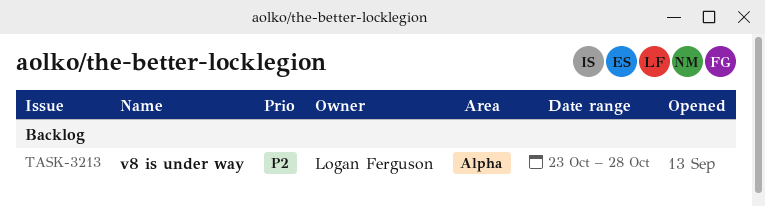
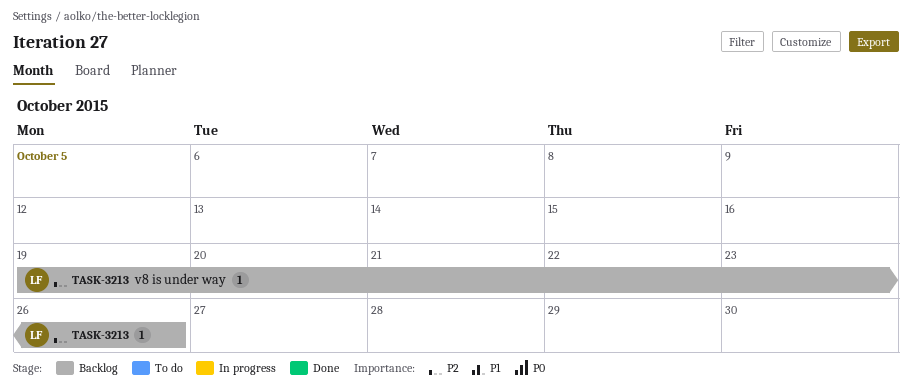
TASK-3213, start: Oct 23 -> Oct 19
TASK-3213, due: Oct 28 -> Oct 26

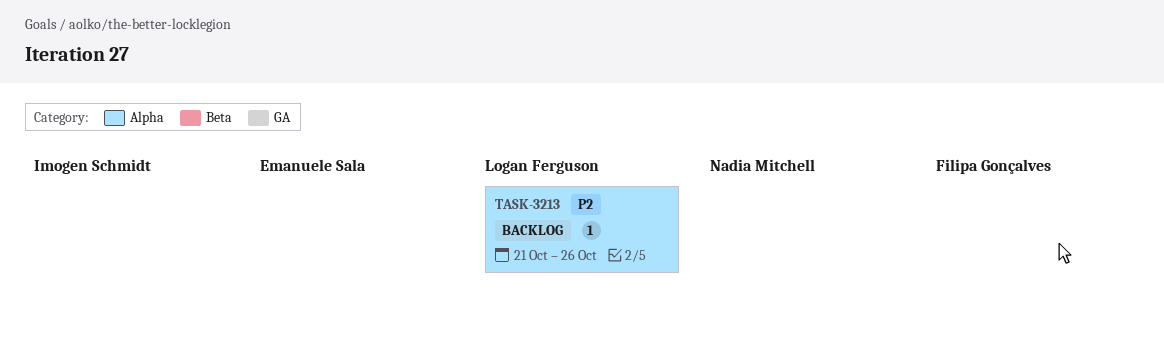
TASK-3213, start: Oct 19 -> Oct 21

